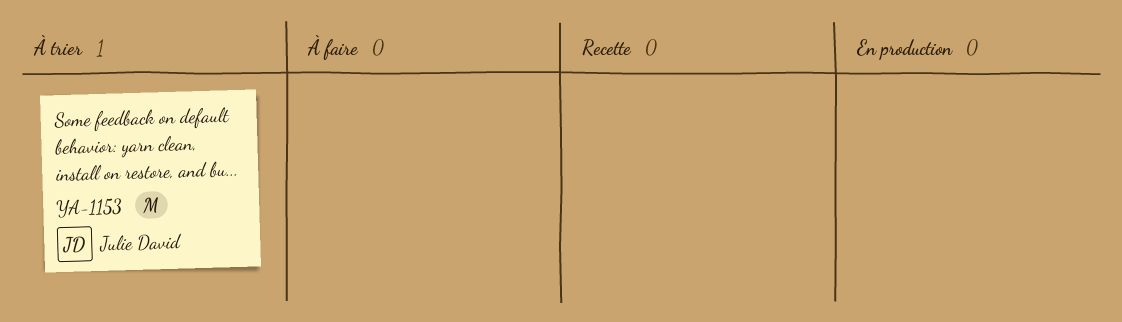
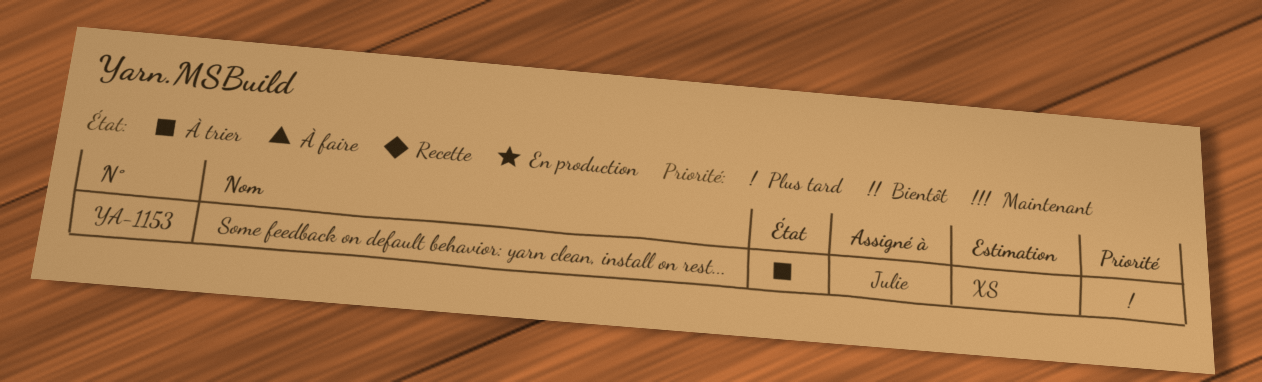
YA-1153, estimate: M -> XS

